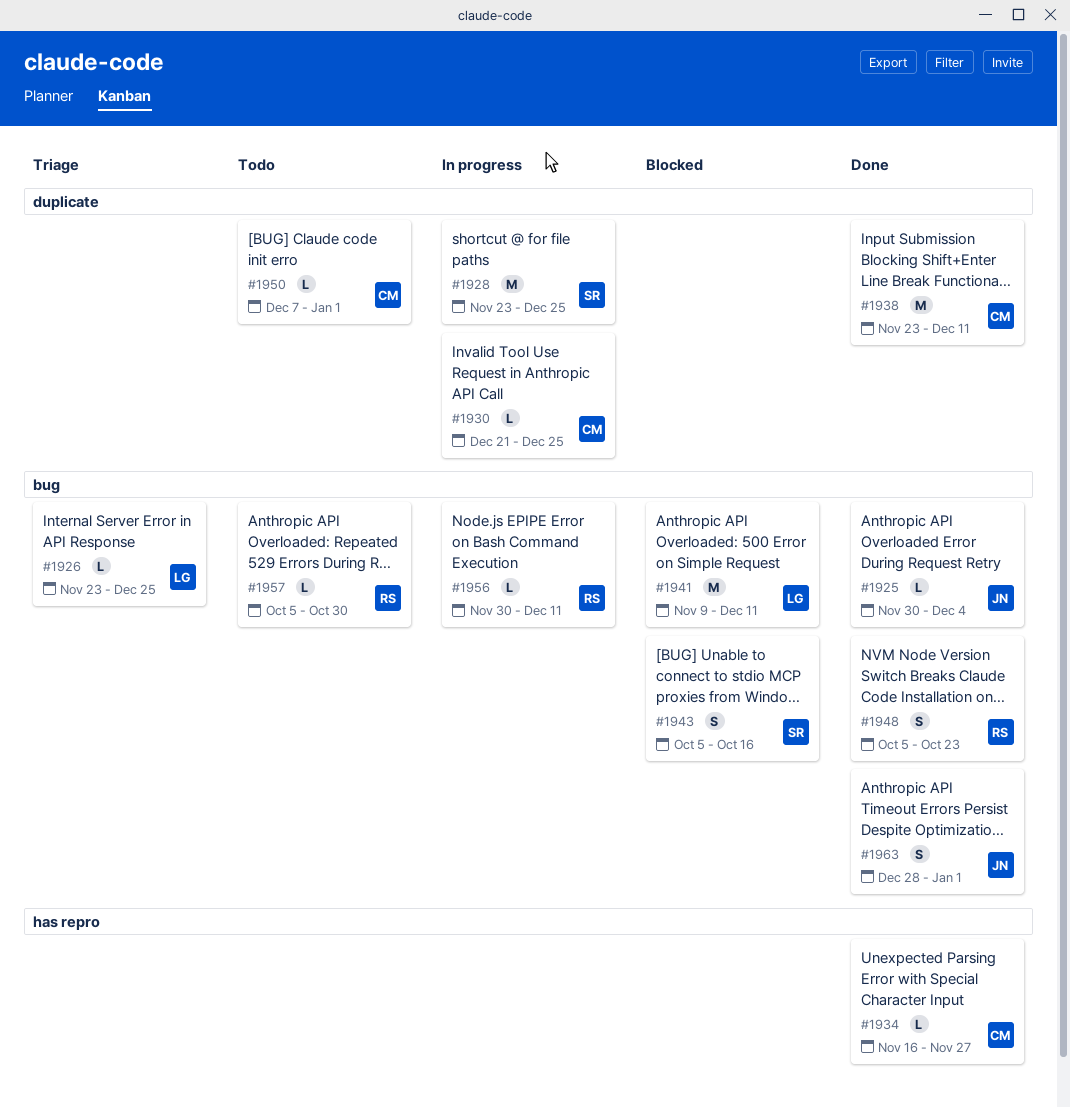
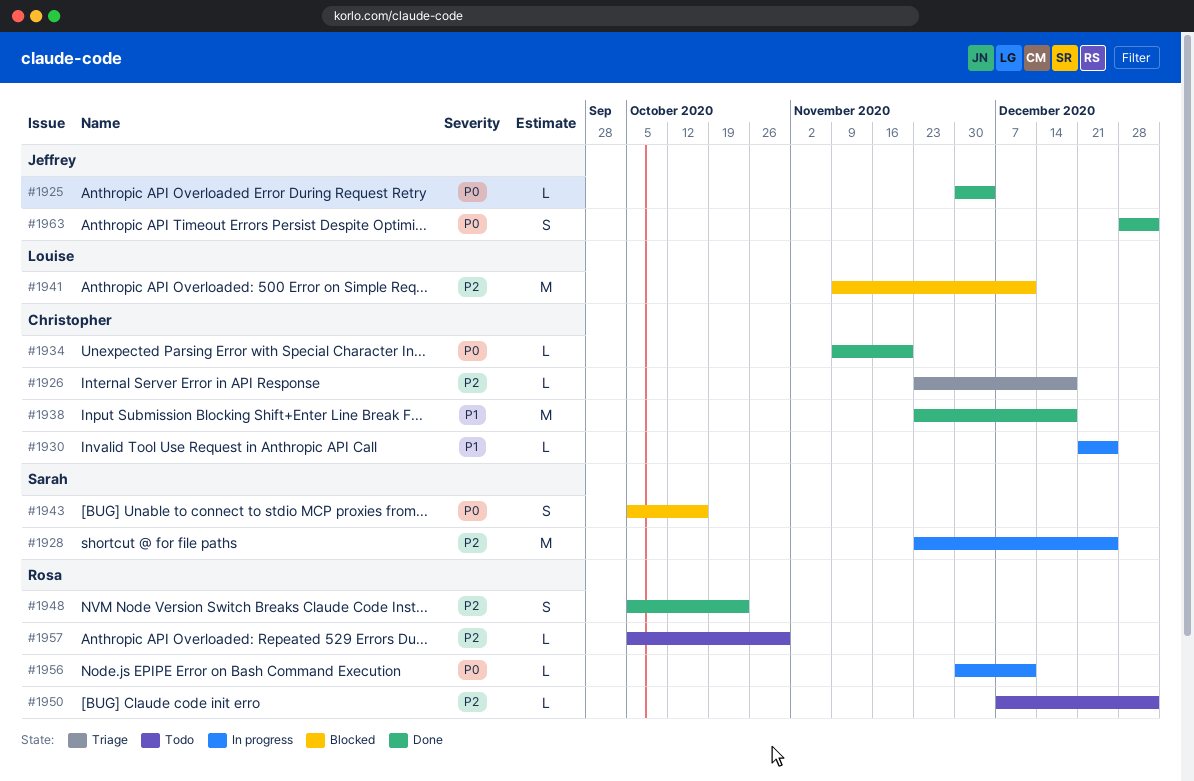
#1926, owner: Louise -> Christopher
#1926, due: Dec 25 -> Dec 18
#1934, start: Nov 16 -> Nov 9
#1934, due: Nov 27 -> Nov 20
#1938, due: Dec 11 -> Dec 18
#1950, owner: Christopher -> Rosa

